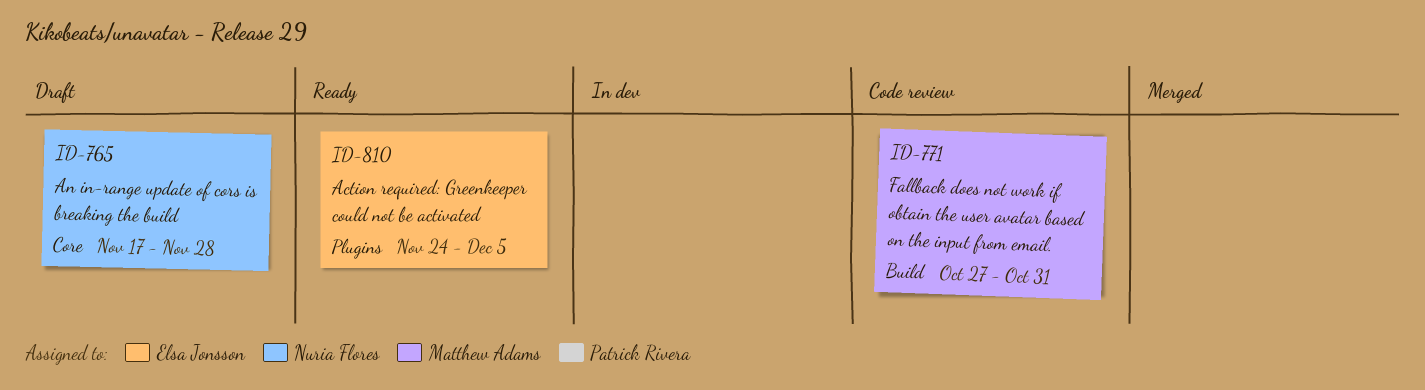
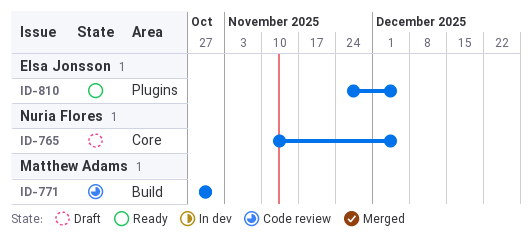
ID-765, start: Nov 17 -> Nov 10
ID-765, due: Nov 28 -> Dec 5

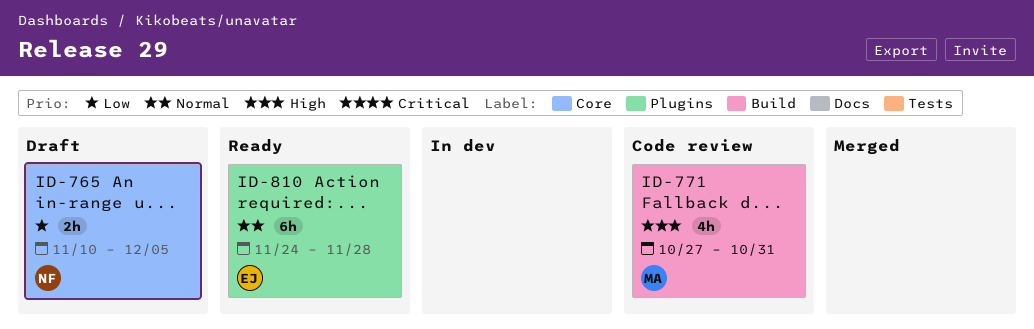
ID-810, due: Dec 5 -> Nov 28

